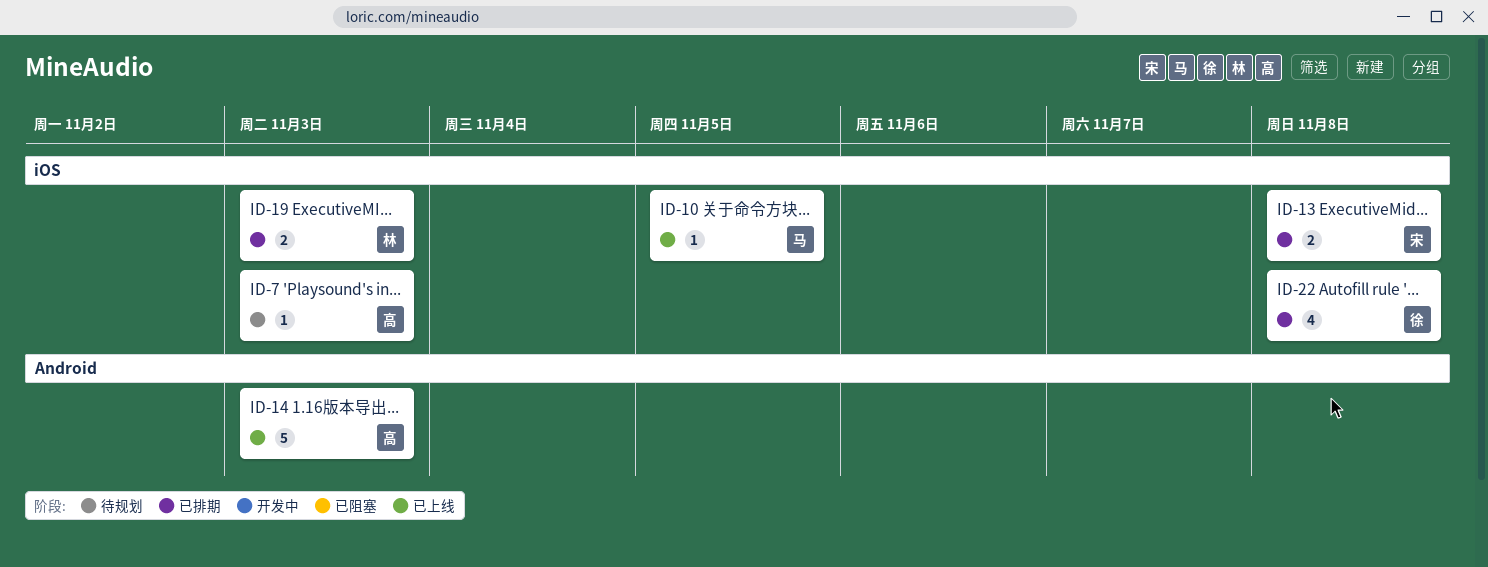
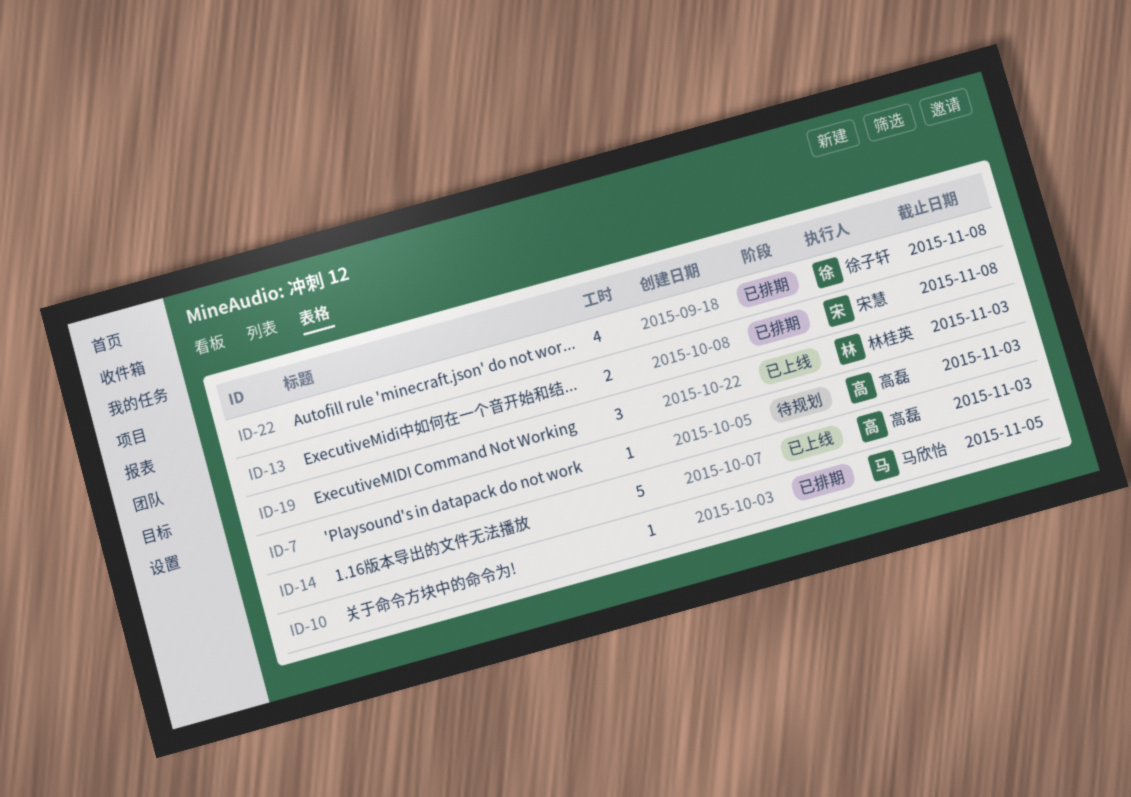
ID-10, status: 已上线 -> 已排期
ID-19, status: 已排期 -> 已上线
ID-19, estimate: 2 -> 3

